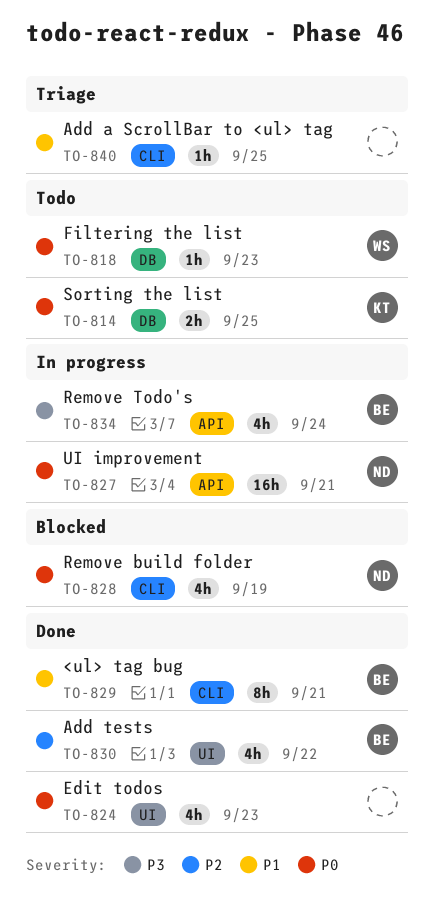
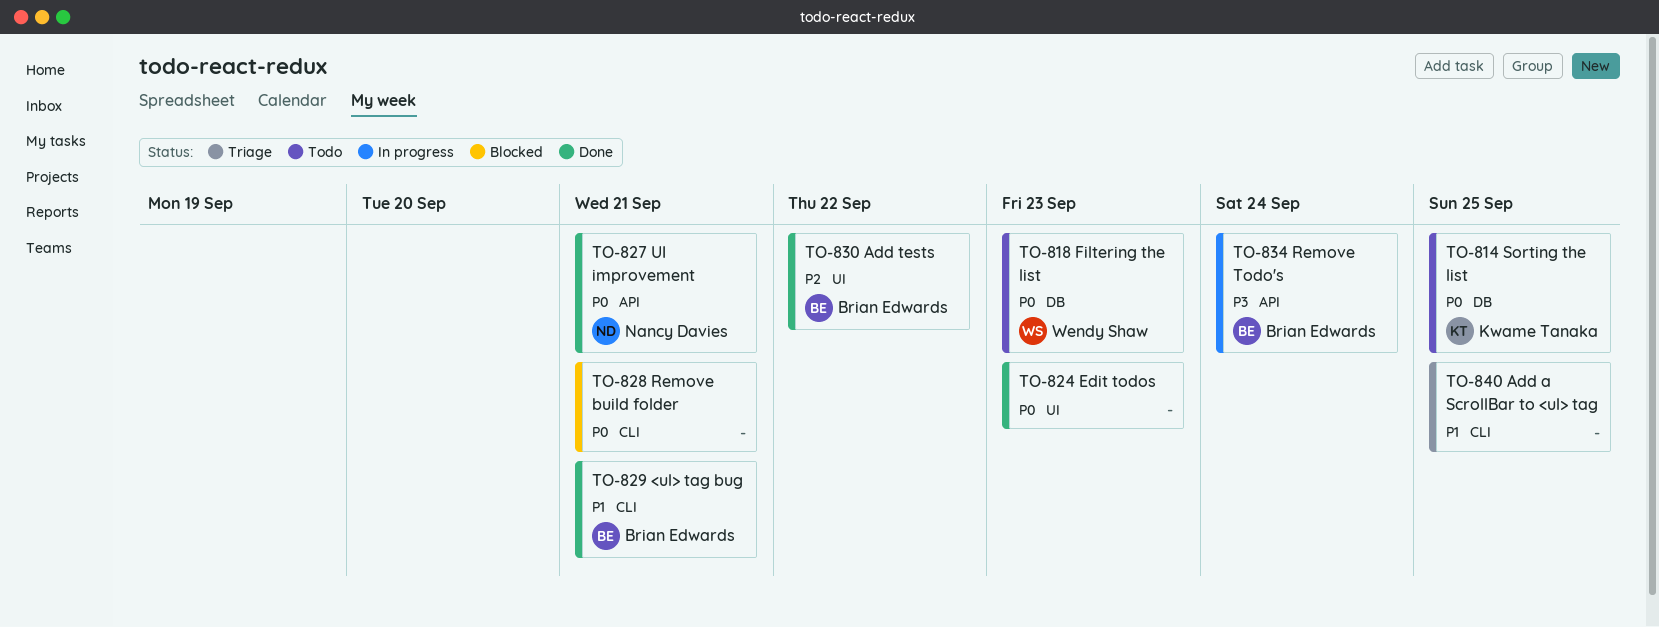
TO-827, status: In progress -> Done
TO-828, owner: Nancy Davies -> none
TO-828, due: Sep 19 -> Sep 21

